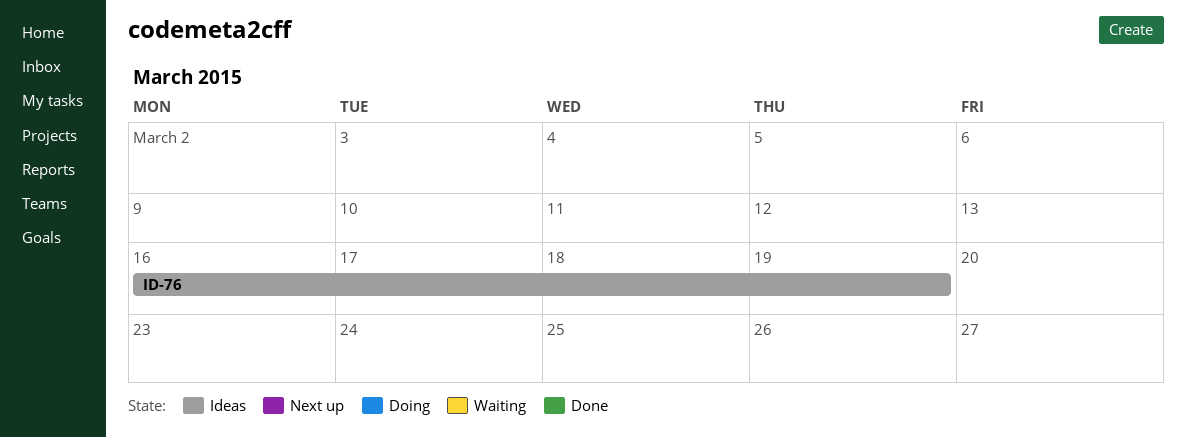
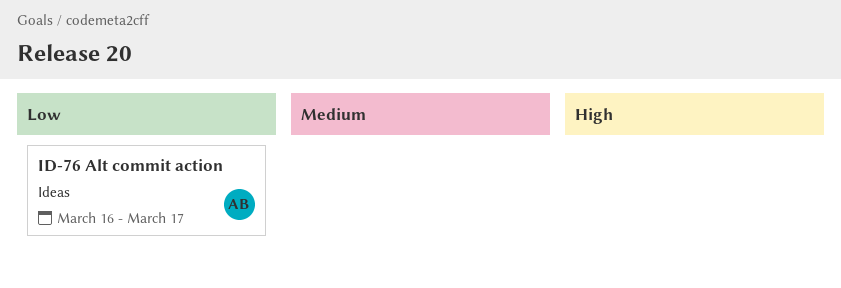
ID-76, due: Mar 19 -> Mar 17

